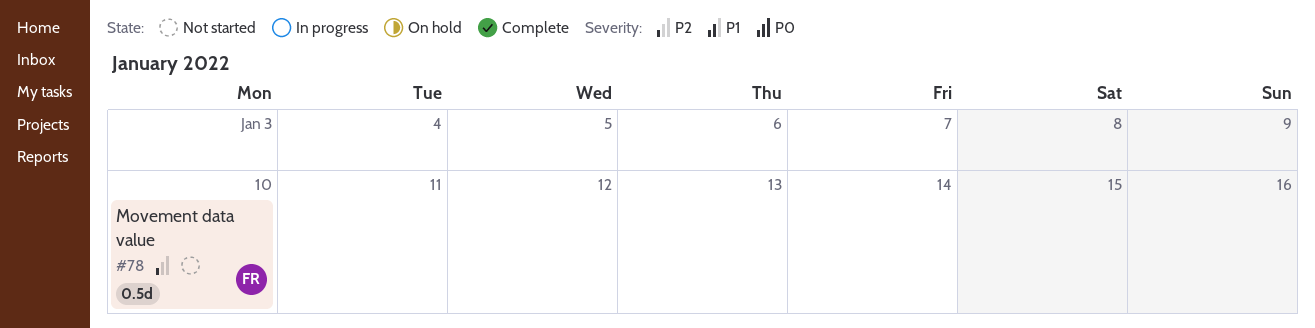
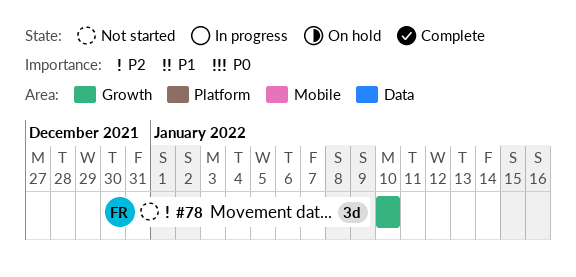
#78, estimate: 0.5d -> 3d

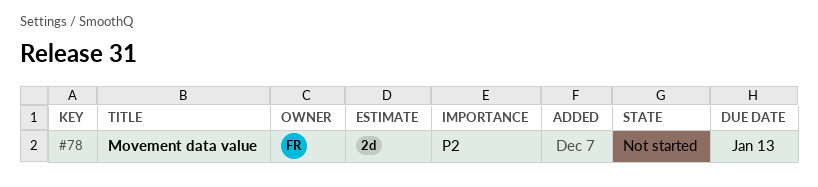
#78, estimate: 3d -> 2d
#78, due: Jan 10 -> Jan 13

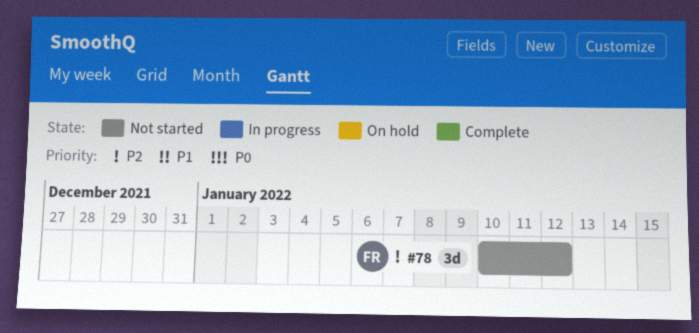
#78, estimate: 2d -> 3d
#78, due: Jan 13 -> Jan 12

